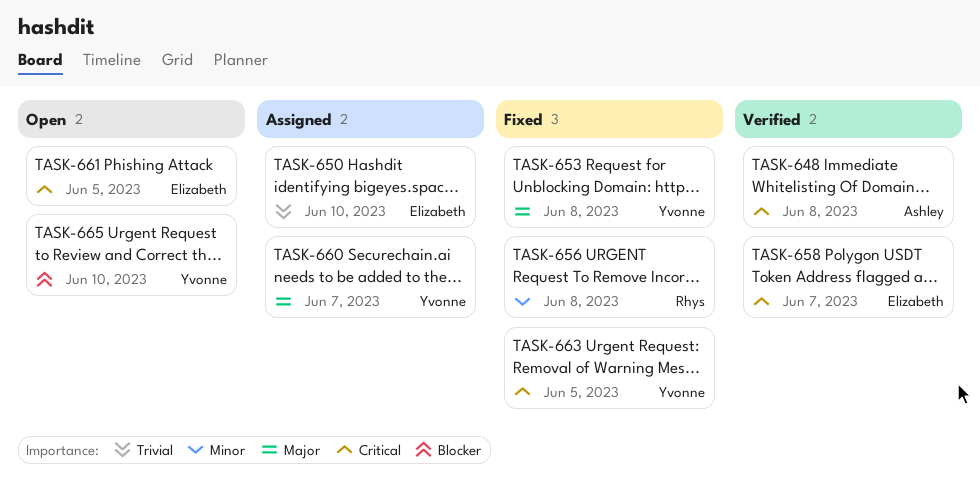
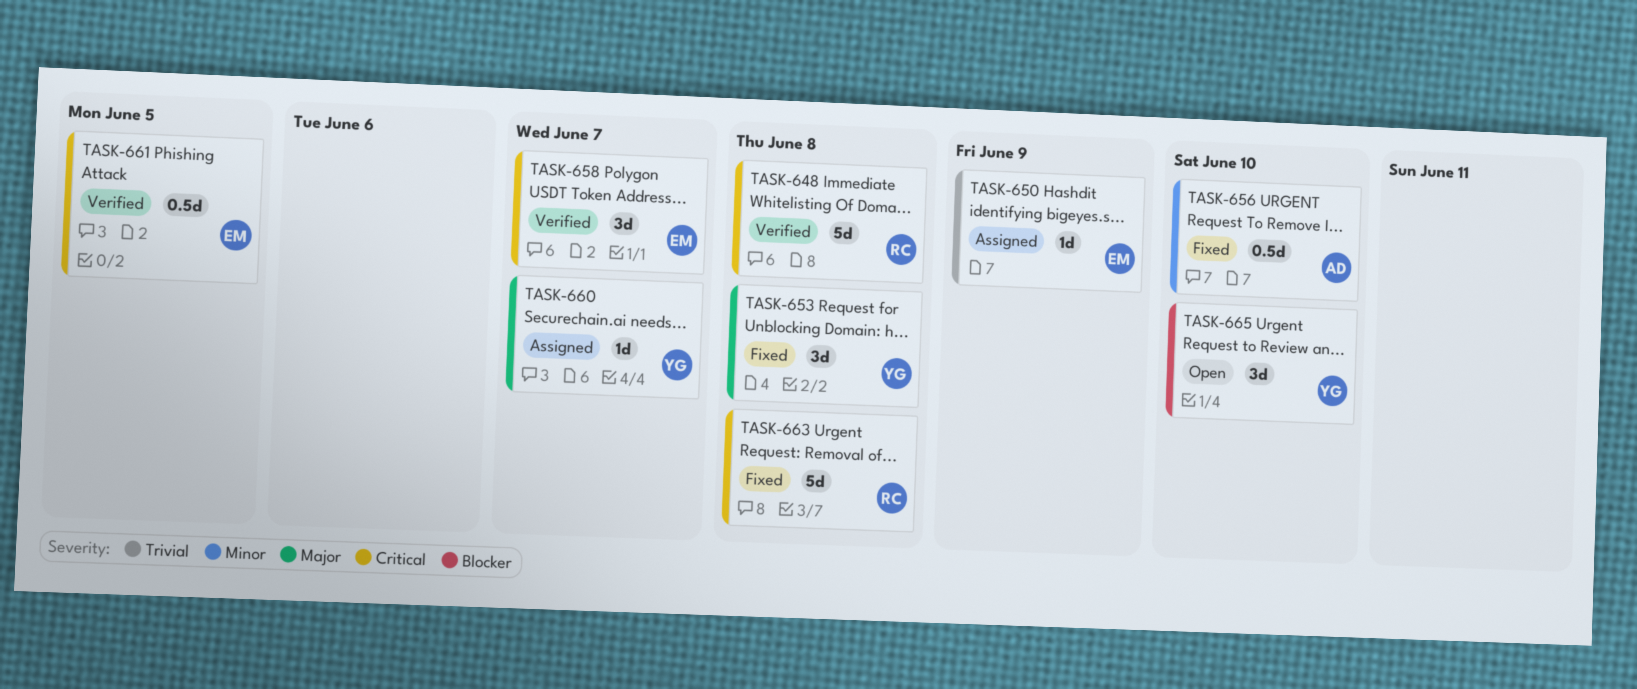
TASK-648, owner: Ashley -> Rhys
TASK-650, due: Jun 10 -> Jun 9
TASK-656, owner: Rhys -> Ashley
TASK-656, due: Jun 8 -> Jun 10
TASK-661, status: Open -> Verified
TASK-663, owner: Yvonne -> Rhys
TASK-663, due: Jun 5 -> Jun 8

